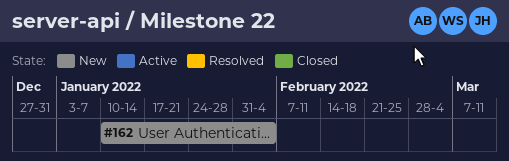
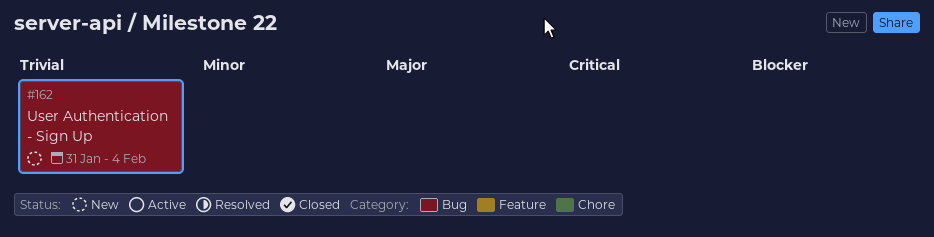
#162, start: Jan 10 -> Jan 31

